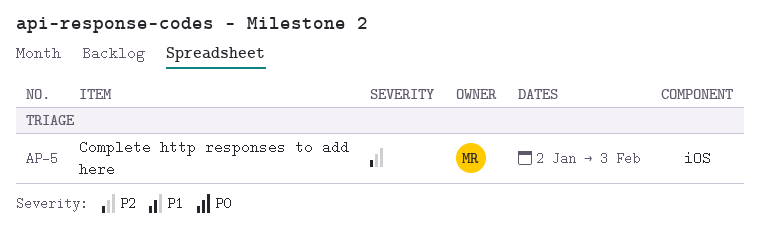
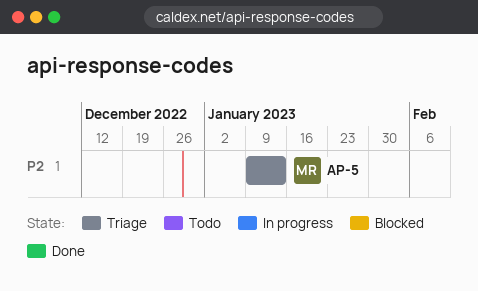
AP-5, start: Jan 2 -> Jan 9
AP-5, due: Feb 3 -> Jan 13

